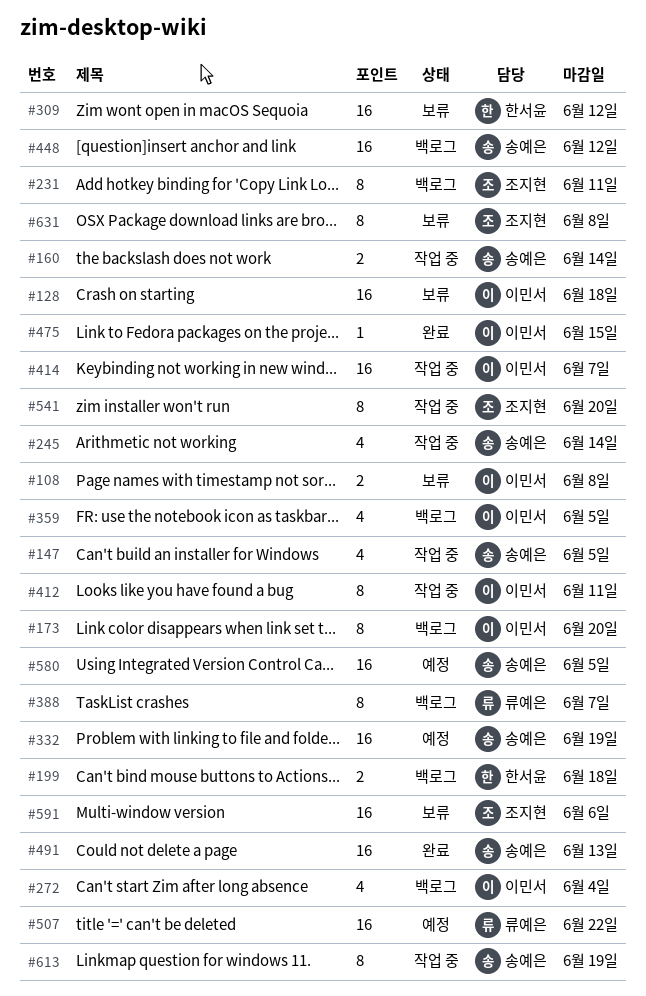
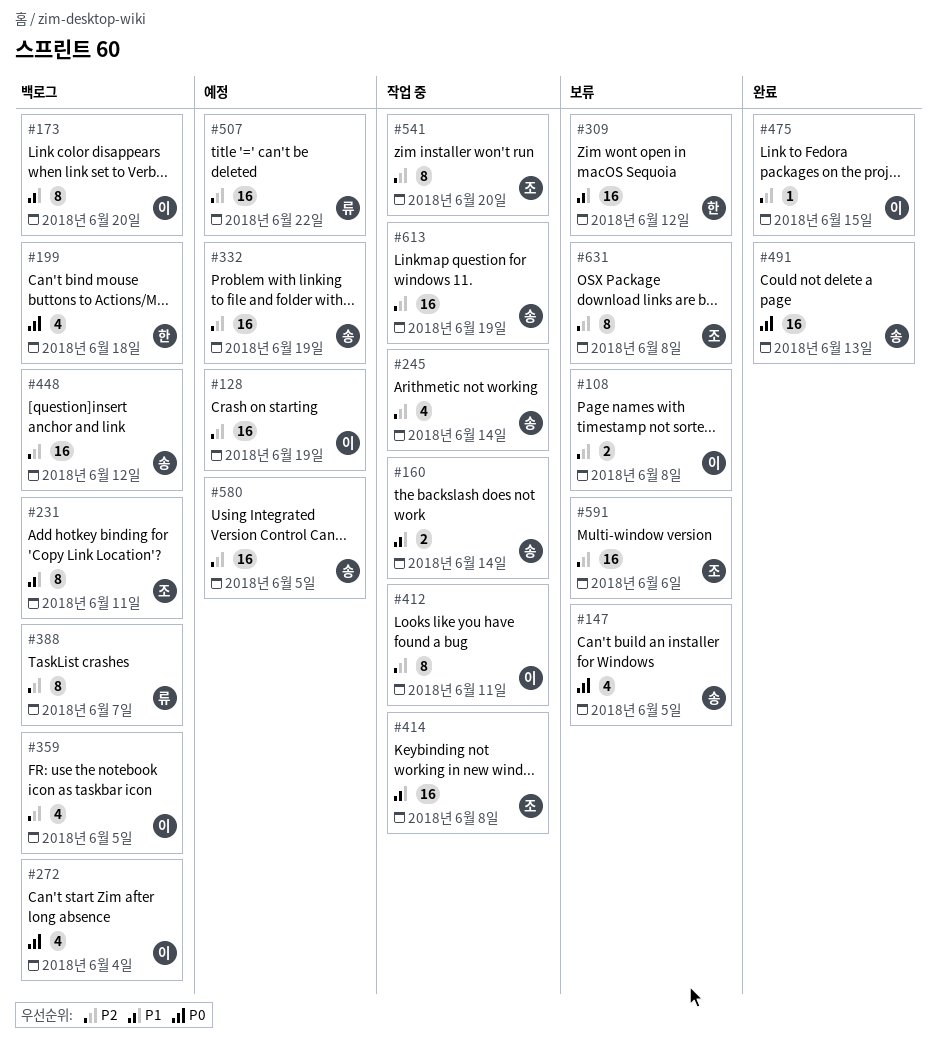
#128, status: 보류 -> 예정
#128, due: Jun 18 -> Jun 19
#147, status: 작업 중 -> 보류
#199, estimate: 2 -> 4
#414, owner: 이민서 -> 조지현
#414, due: Jun 7 -> Jun 8
#613, estimate: 8 -> 16

